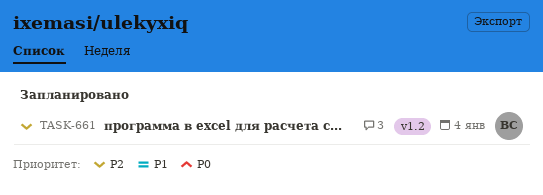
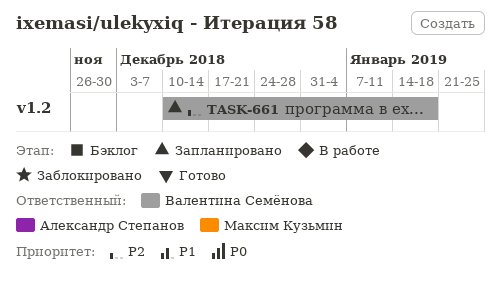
TASK-661, due: Jan 4 -> Jan 18

